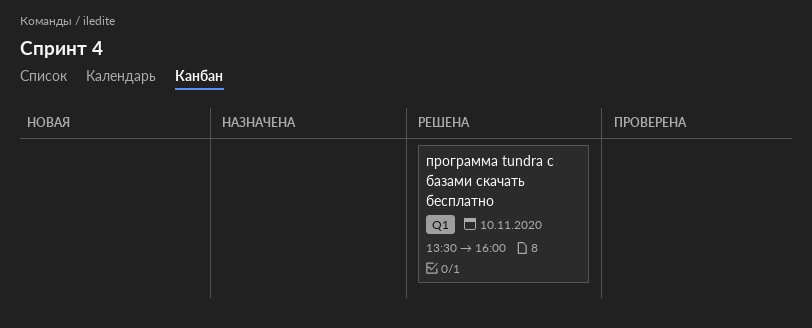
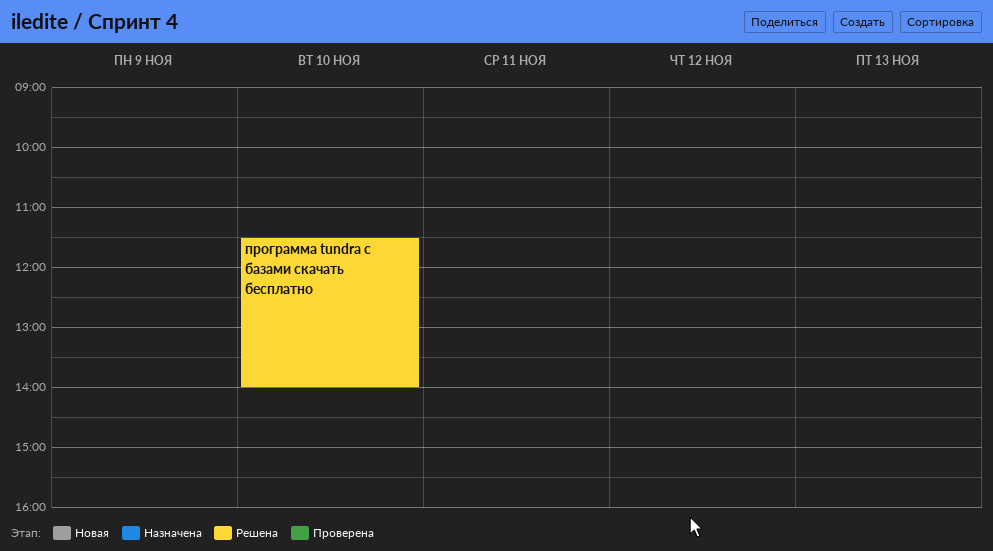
программа tundra с базами скачать бесплатно, begins: 13:30 -> 11:30
программа tundra с базами скачать бесплатно, ends: 16:00 -> 14:00

